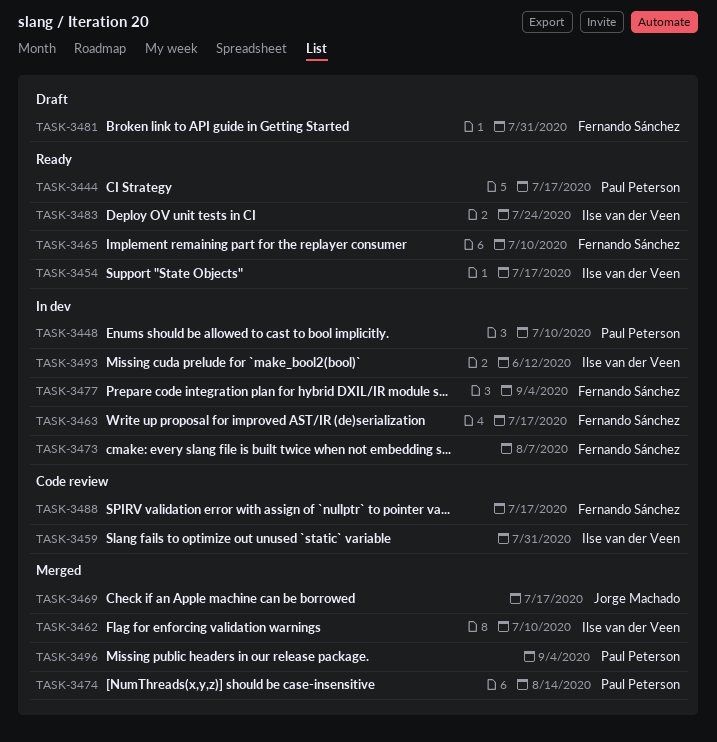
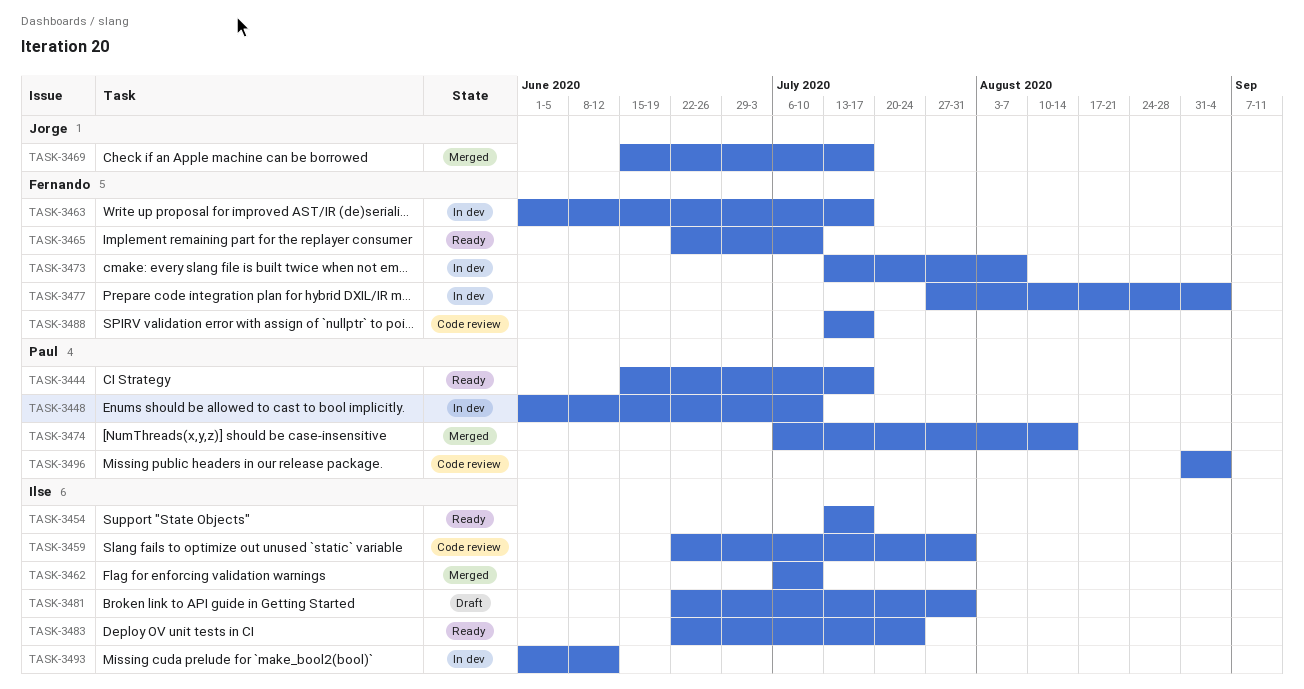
TASK-3481, owner: Fernando Sánchez -> Ilse van der Veen
TASK-3496, status: Merged -> Code review

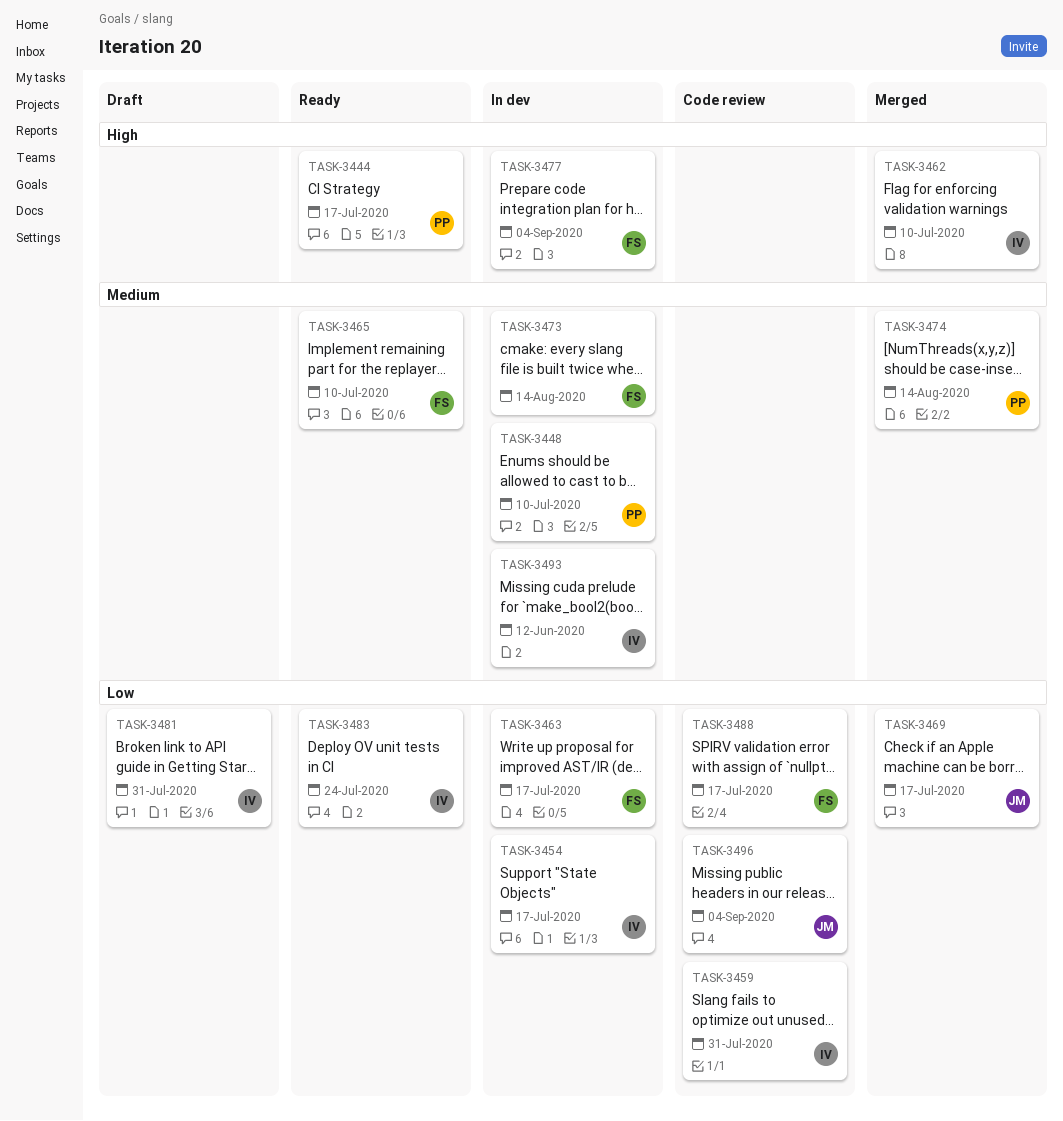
TASK-3454, status: Ready -> In dev
TASK-3473, due: Aug 7 -> Aug 14
TASK-3496, owner: Paul -> Jorge

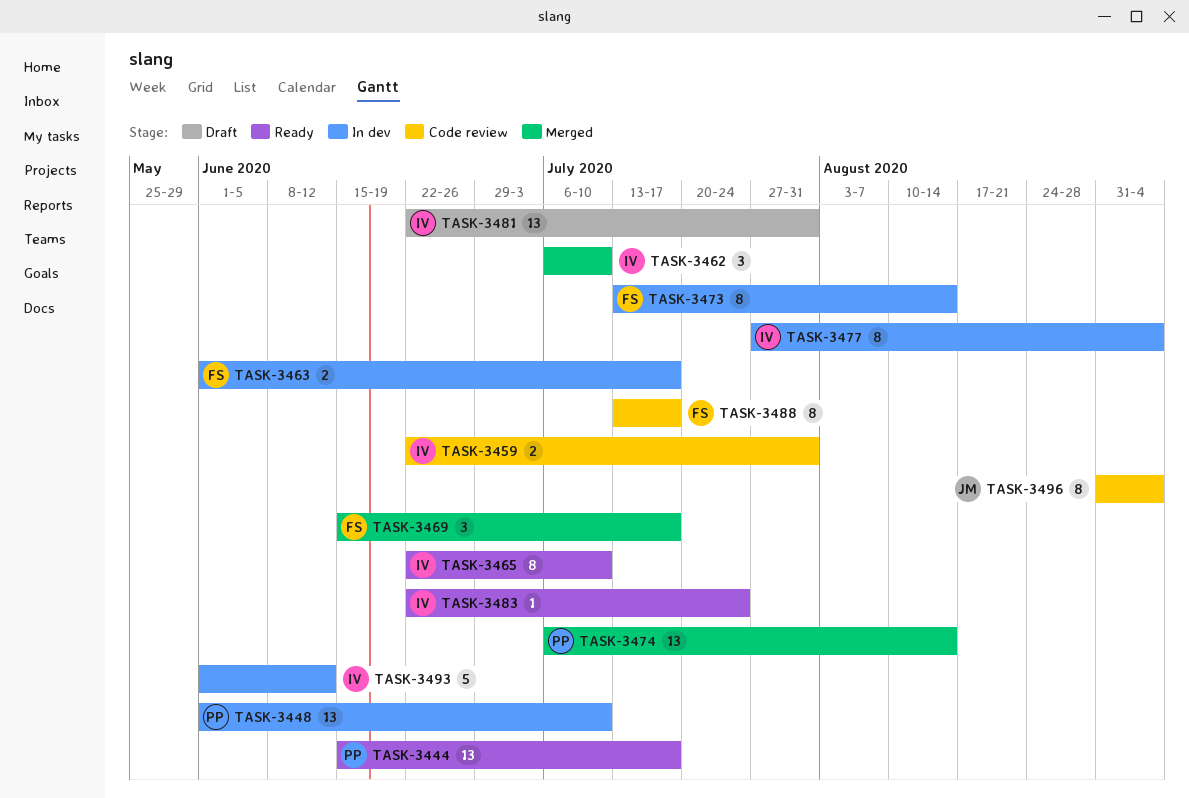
TASK-3454: present -> none
TASK-3465, owner: FS -> IV
TASK-3469, owner: JM -> FS
TASK-3477, owner: FS -> IV

